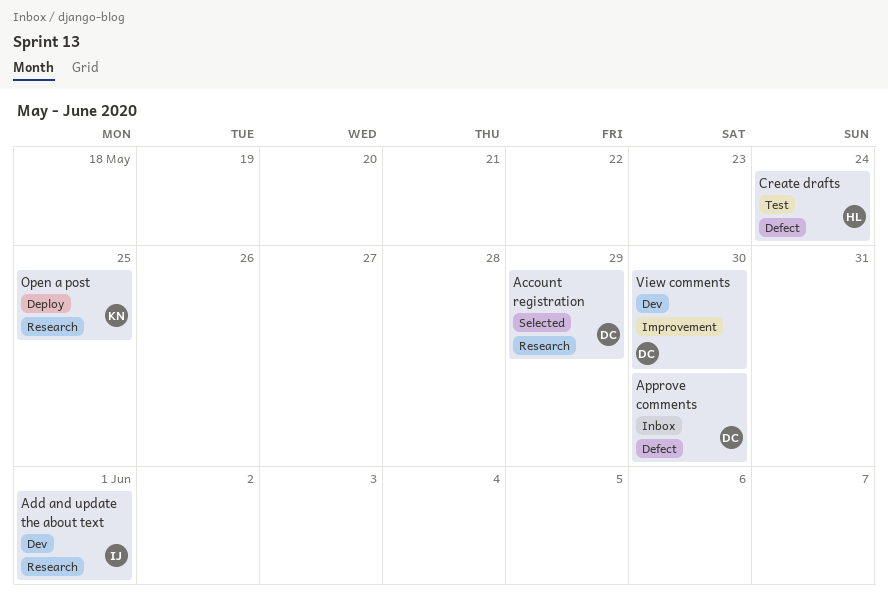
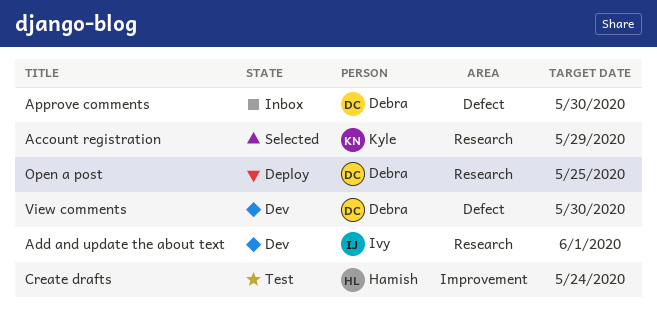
Account registration, owner: Debra -> Kyle
Create drafts, label: Defect -> Improvement
Open a post, owner: Kyle -> Debra
View comments, label: Improvement -> Defect

